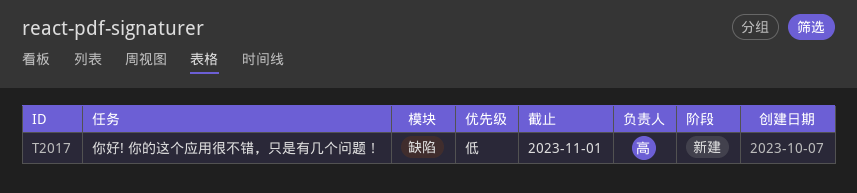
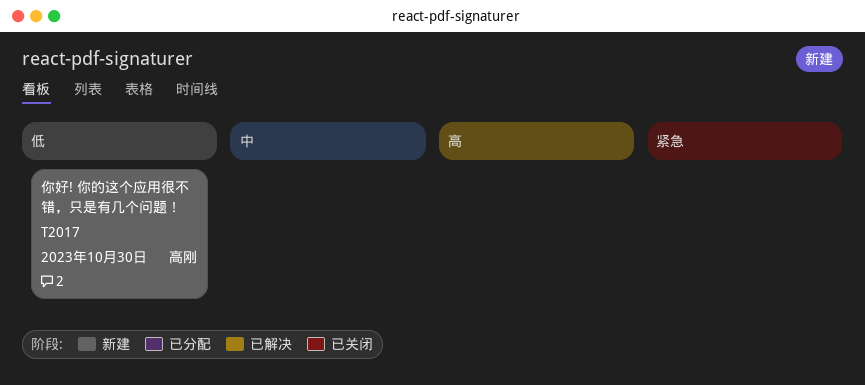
T2017, due: Nov 1 -> Oct 30

